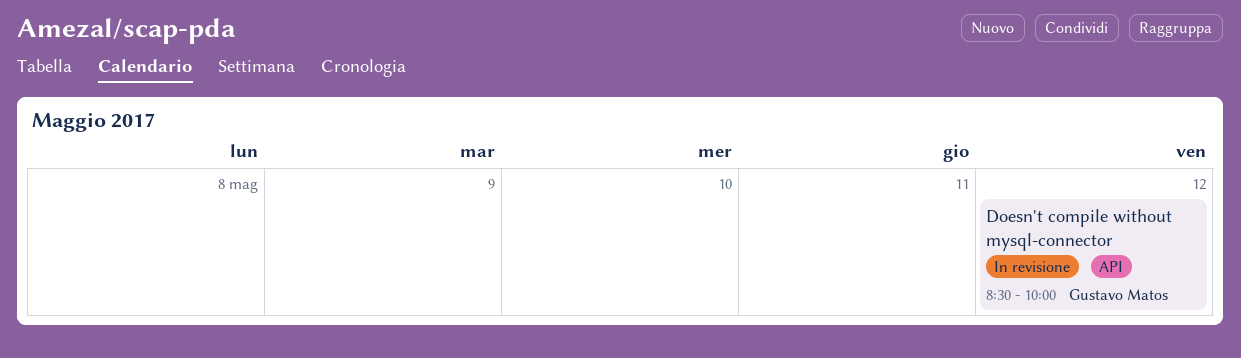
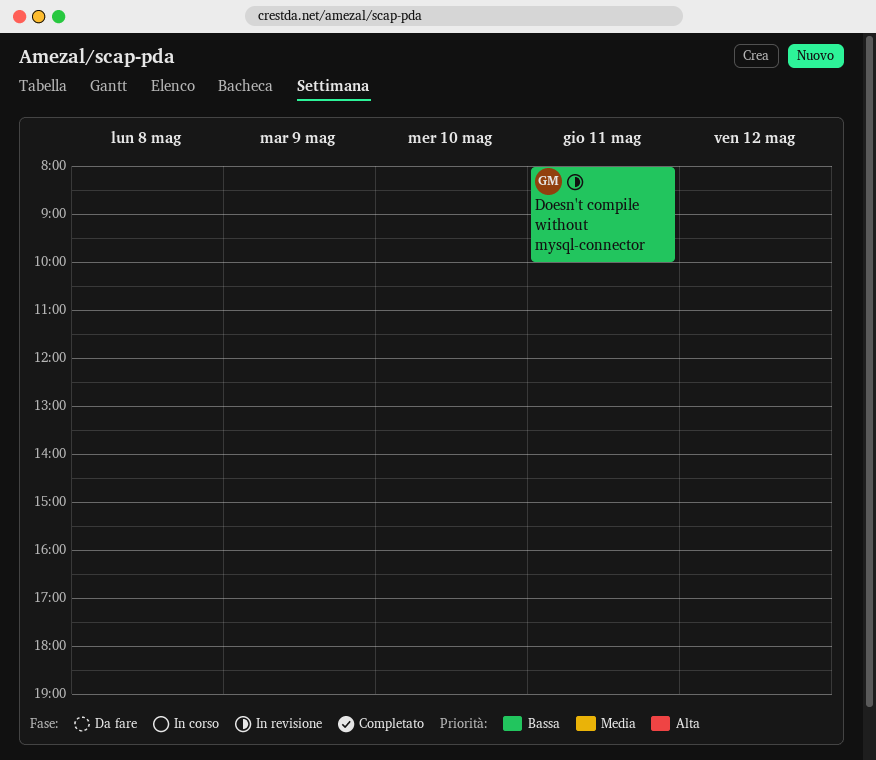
Doesn't compile without mysql-connector, day: May 12 -> May 11
Doesn't compile without mysql-connector, begins: 08:30 -> 08:00

